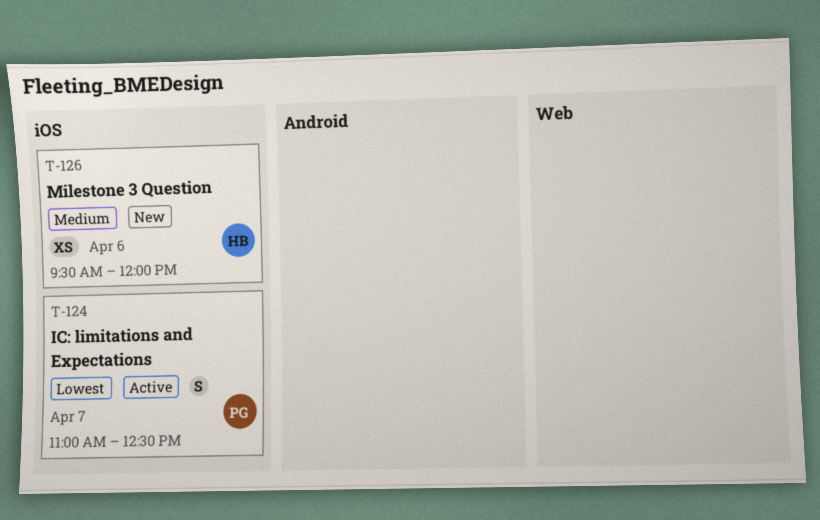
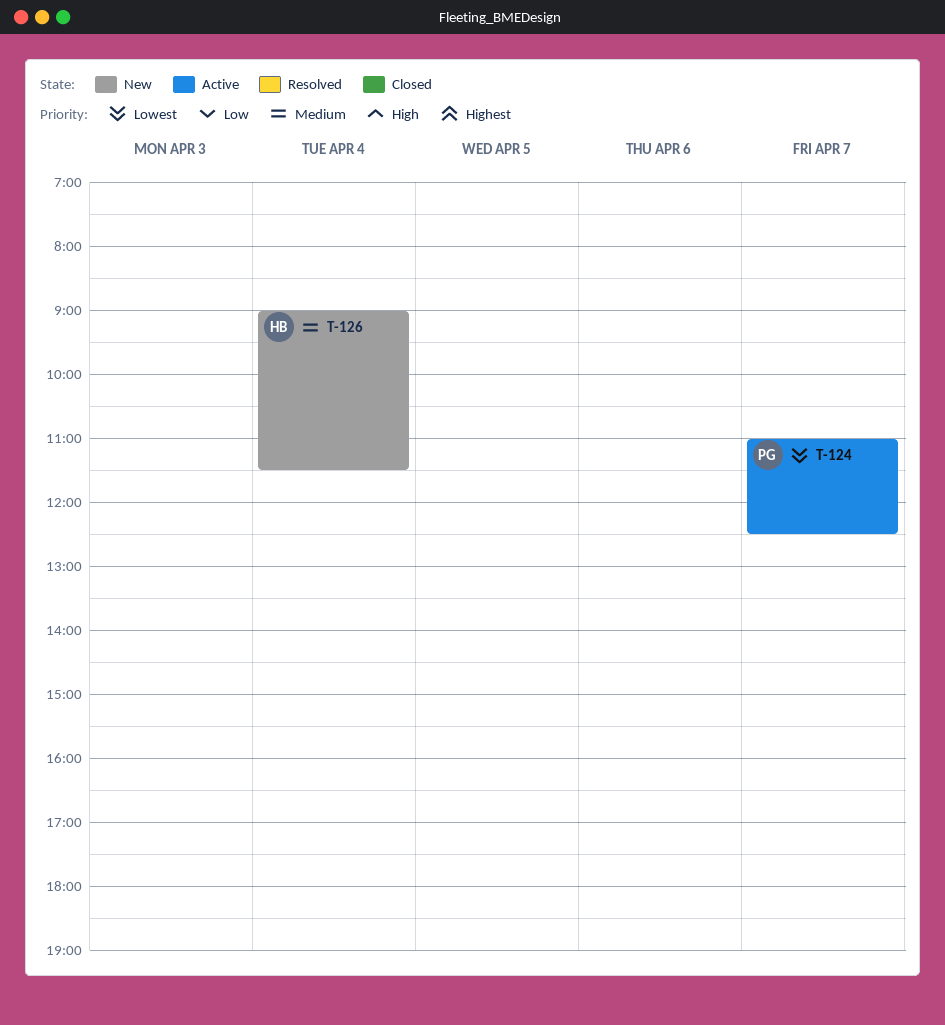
T-126, day: Apr 6 -> Apr 4
T-126, begins: 09:30 -> 09:00
T-126, ends: 12:00 -> 11:30

